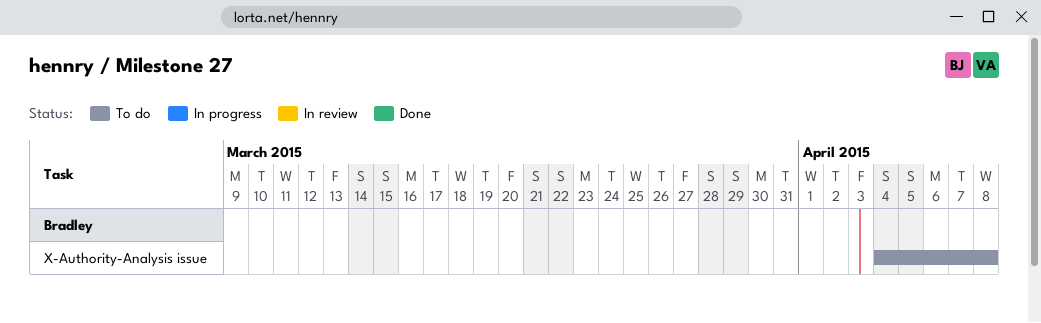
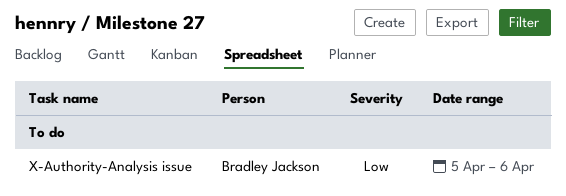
X-Authority-Analysis issue, start: Apr 4 -> Apr 5
X-Authority-Analysis issue, due: Apr 8 -> Apr 6

